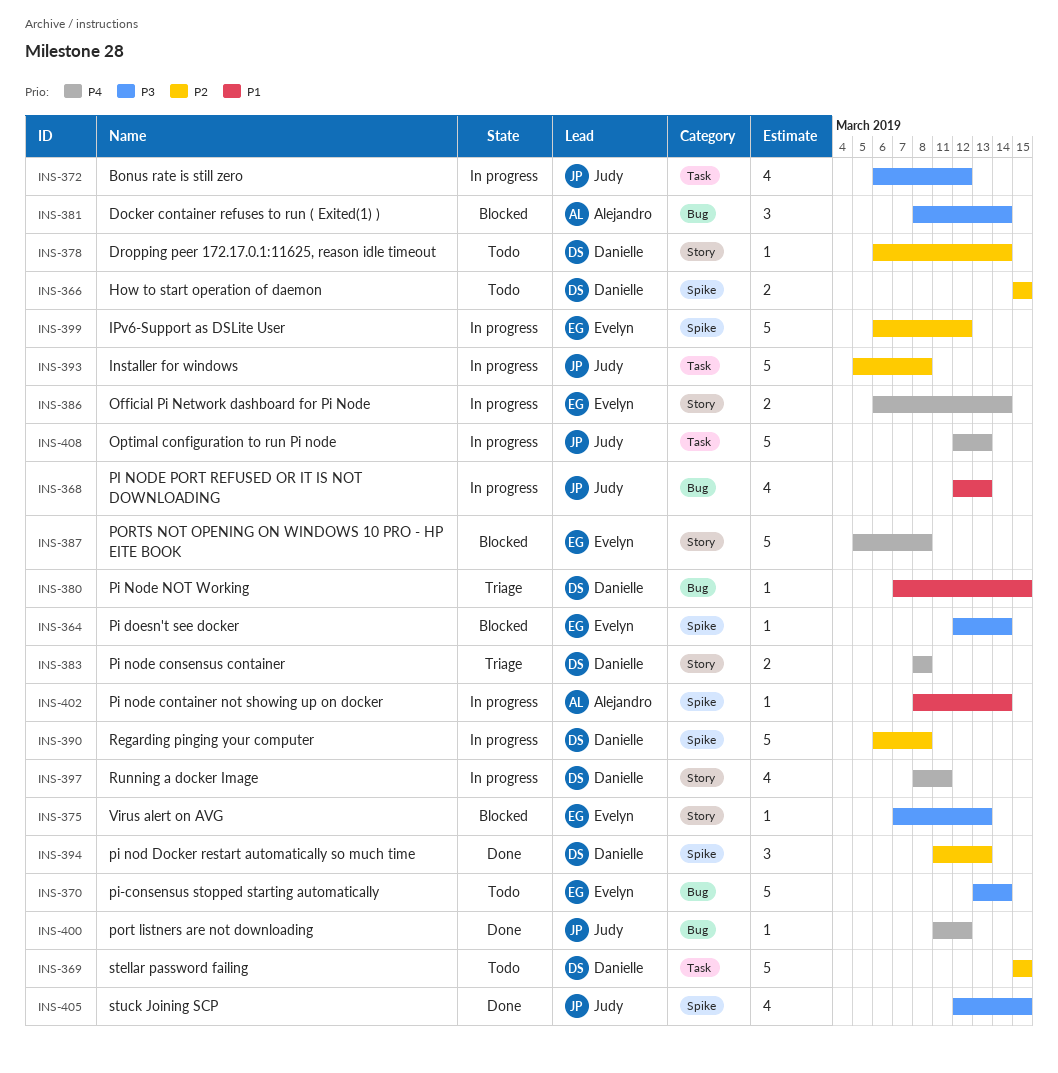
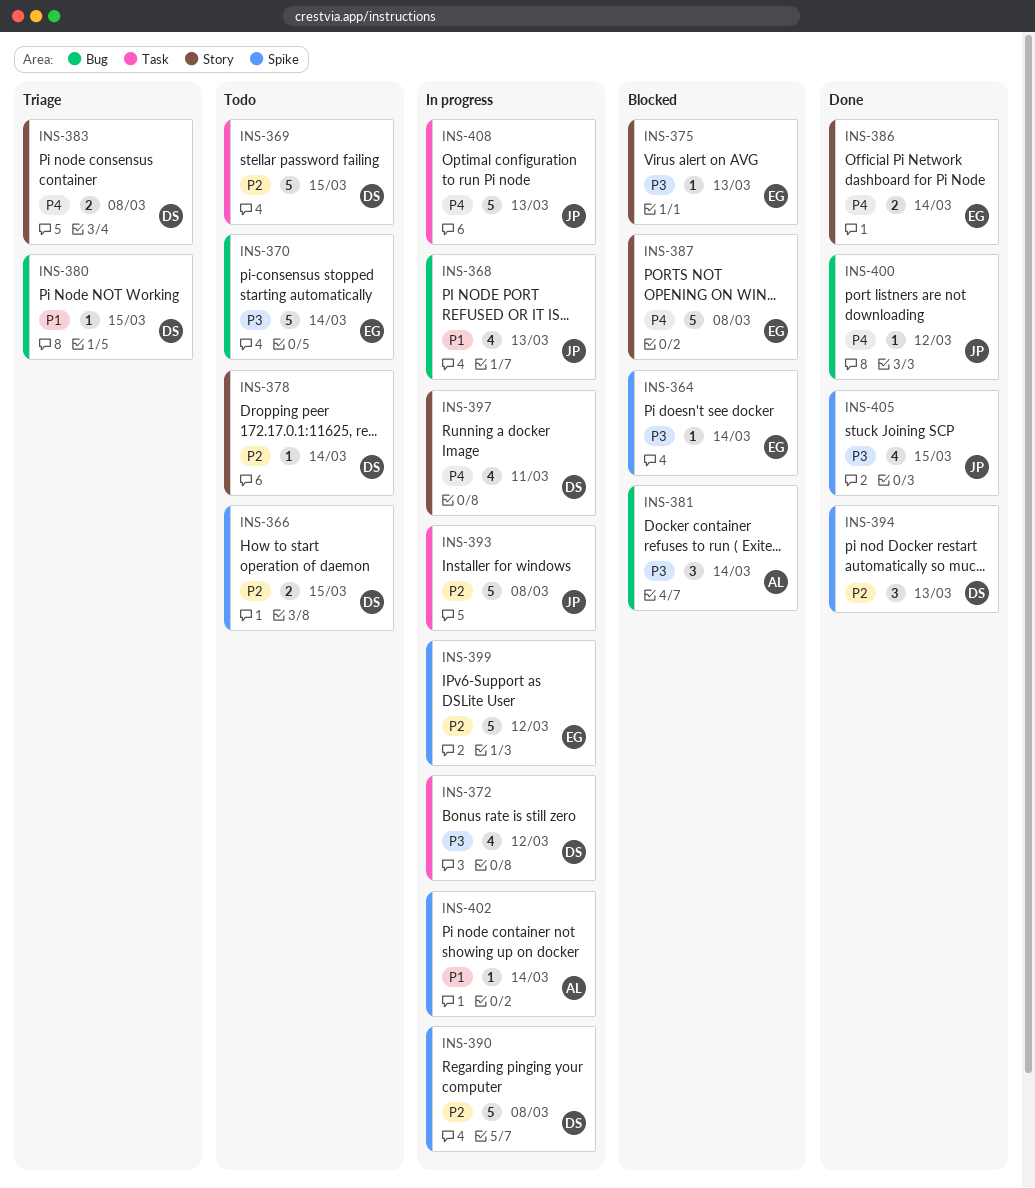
INS-372, owner: Judy -> Danielle
INS-386, status: In progress -> Done

